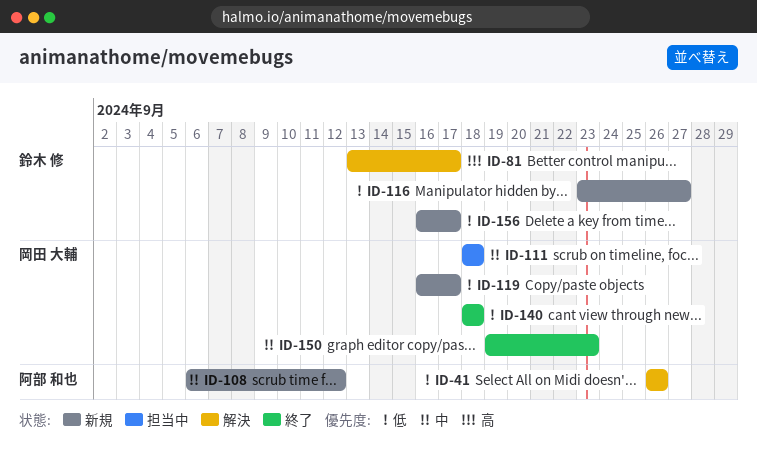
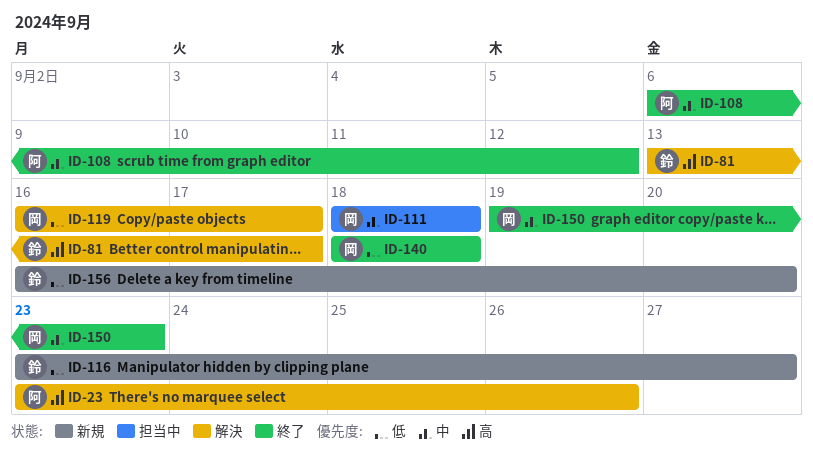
ID-23: none -> present
ID-41: present -> none
ID-108, status: 新規 -> 終了
ID-119, status: 新規 -> 解決
ID-156, due: Sep 17 -> Sep 20

